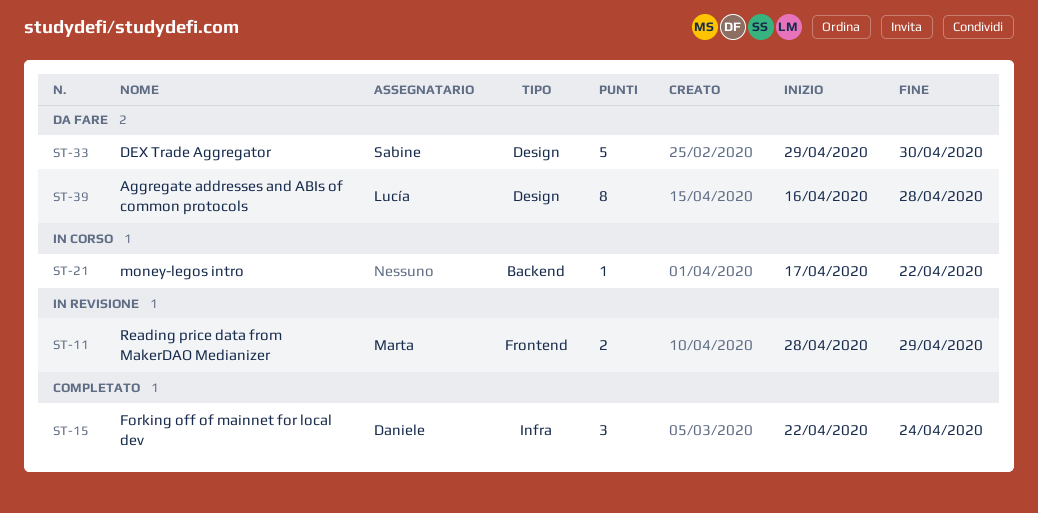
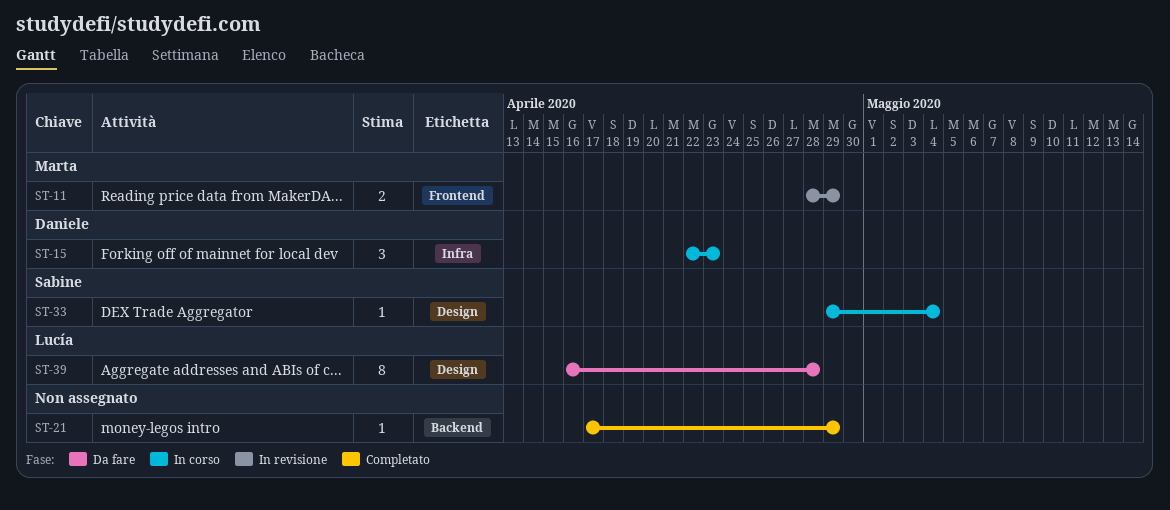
ST-15, status: Completato -> In corso
ST-15, due: Apr 24 -> Apr 23
ST-21, status: In corso -> Completato
ST-21, due: Apr 22 -> Apr 29
ST-33, status: Da fare -> In corso
ST-33, estimate: 5 -> 1
ST-33, due: Apr 30 -> May 4

